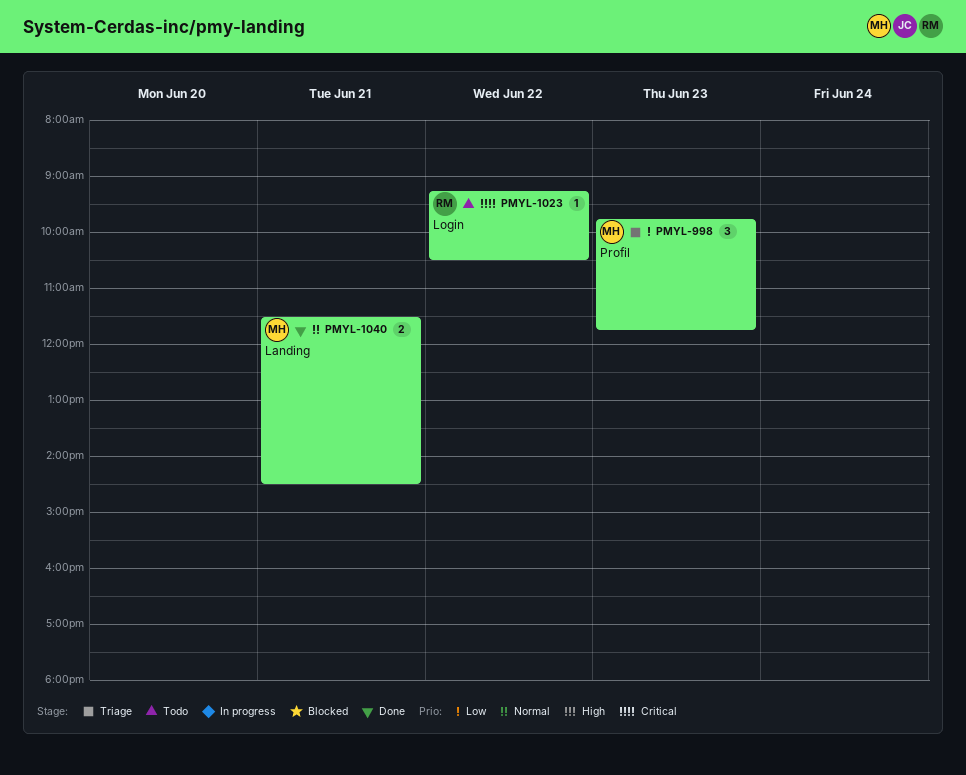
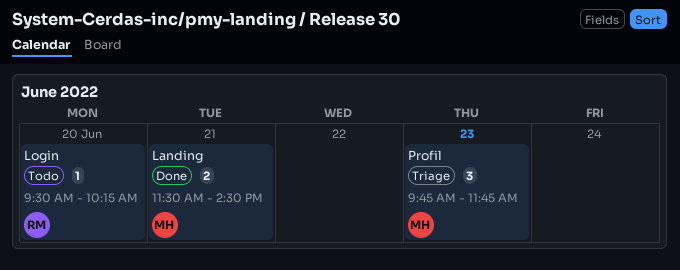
Login, day: Jun 22 -> Jun 20
Login, begins: 09:15 -> 09:30
Login, ends: 10:30 -> 10:15

